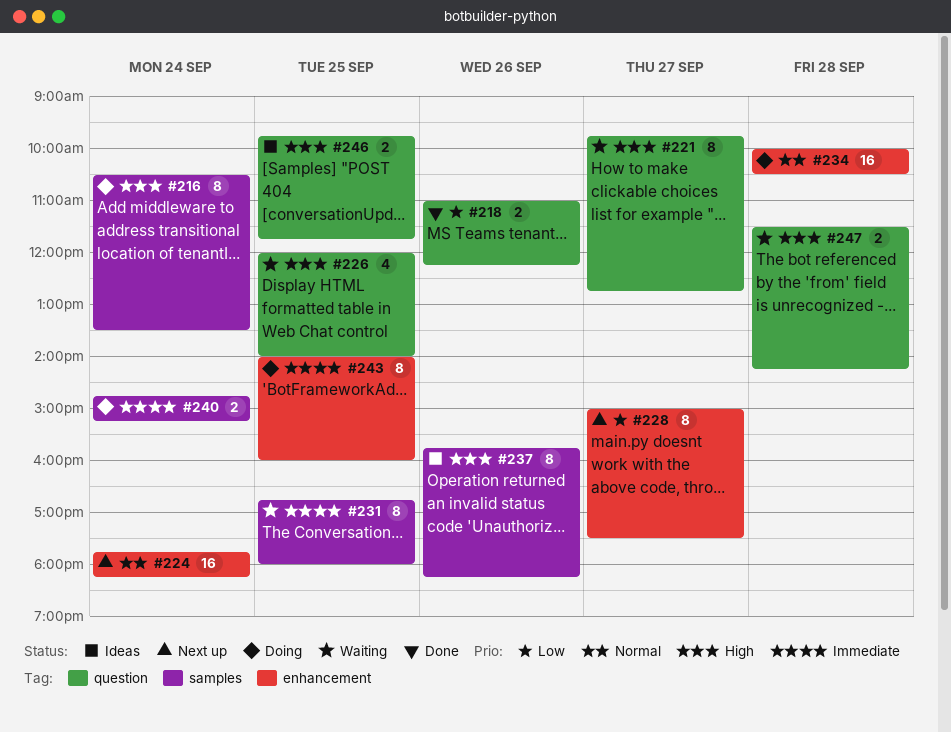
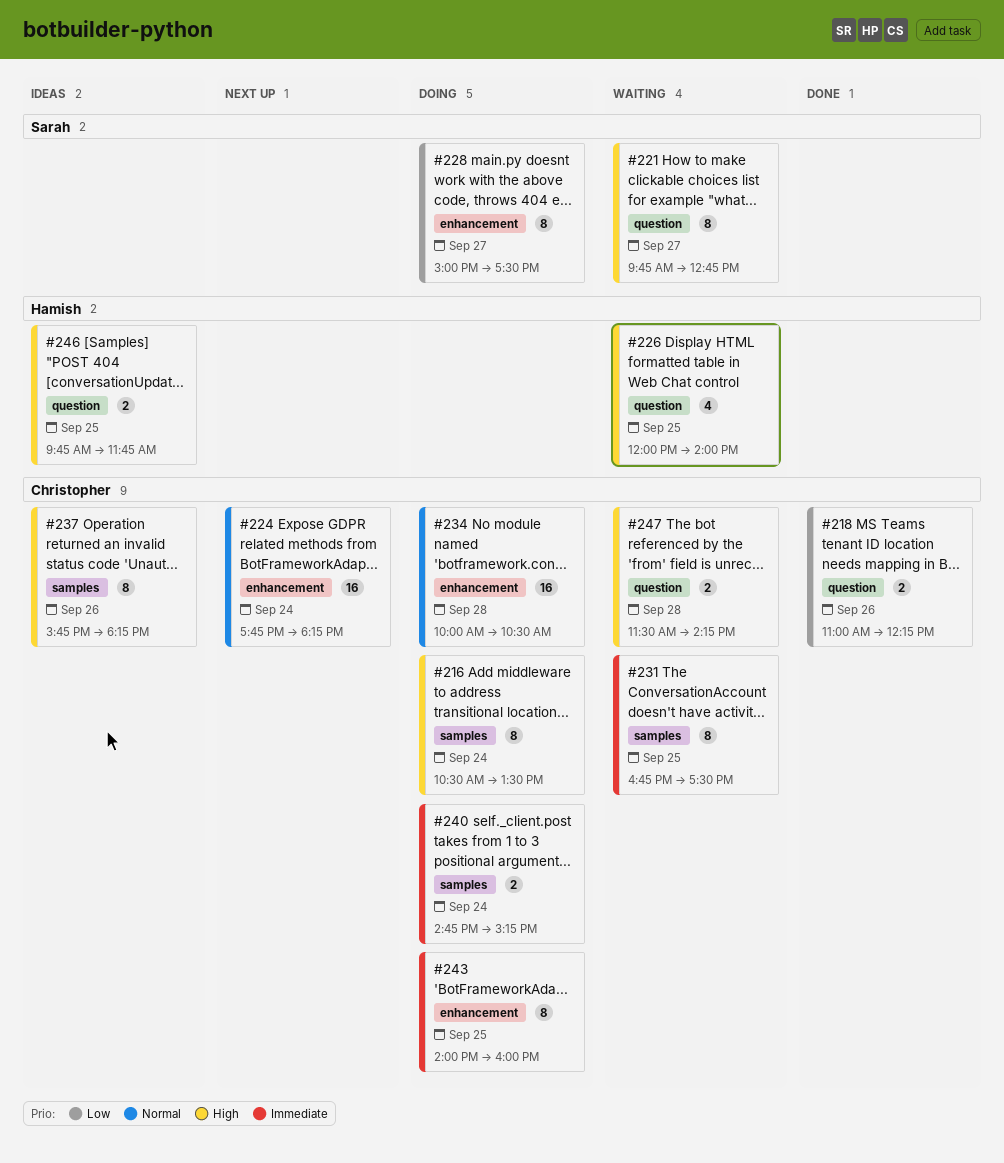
#228, status: Next up -> Doing
#231, ends: 18:00 -> 17:30

